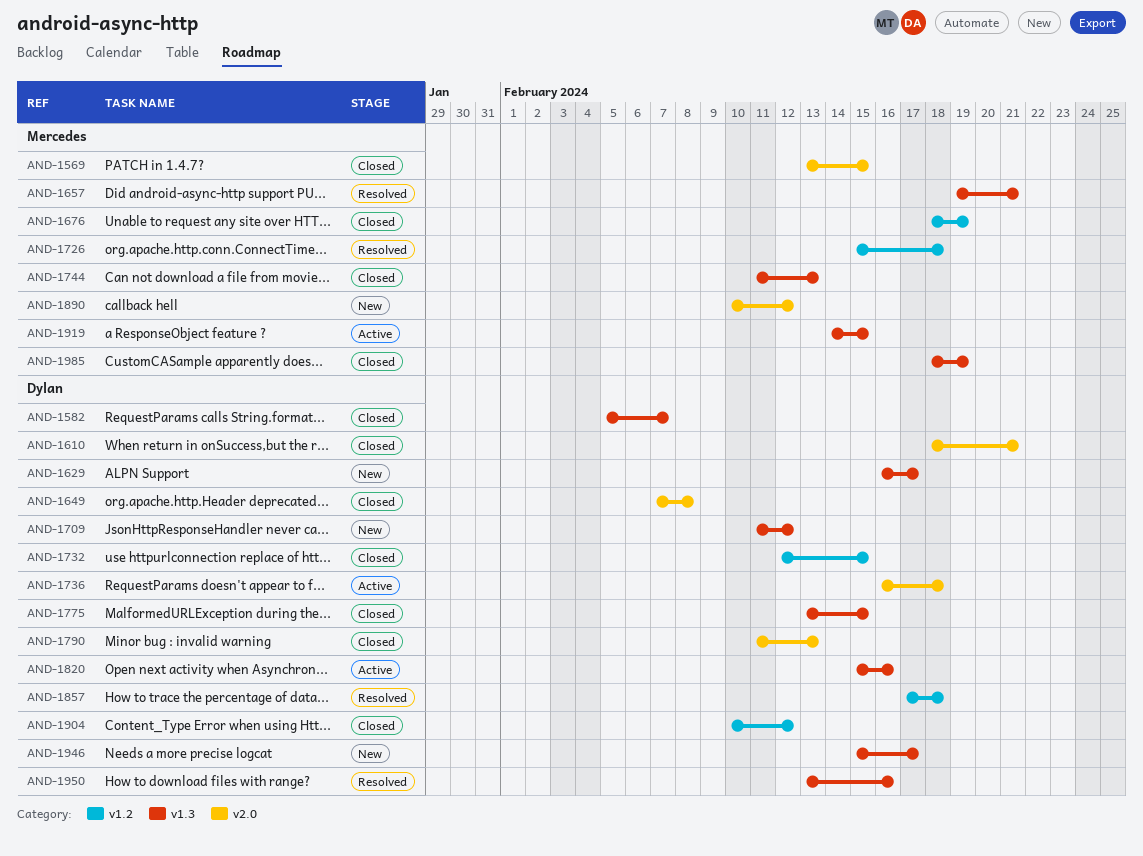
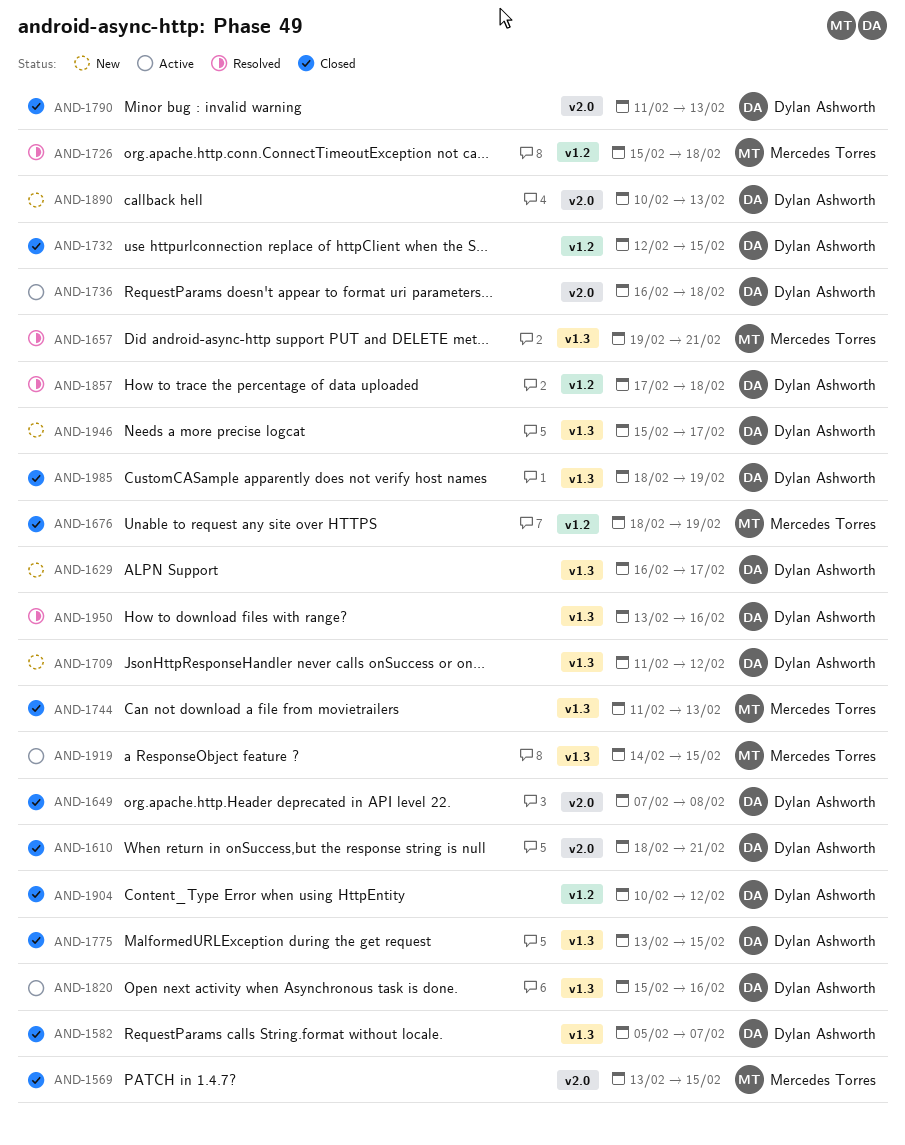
AND-1890, owner: Mercedes Torres -> Dylan Ashworth
AND-1890, due: Feb 12 -> Feb 13
AND-1985, owner: Mercedes Torres -> Dylan Ashworth

